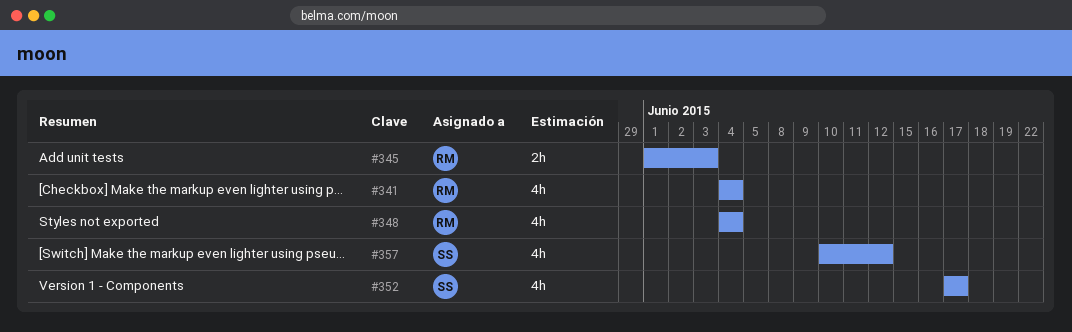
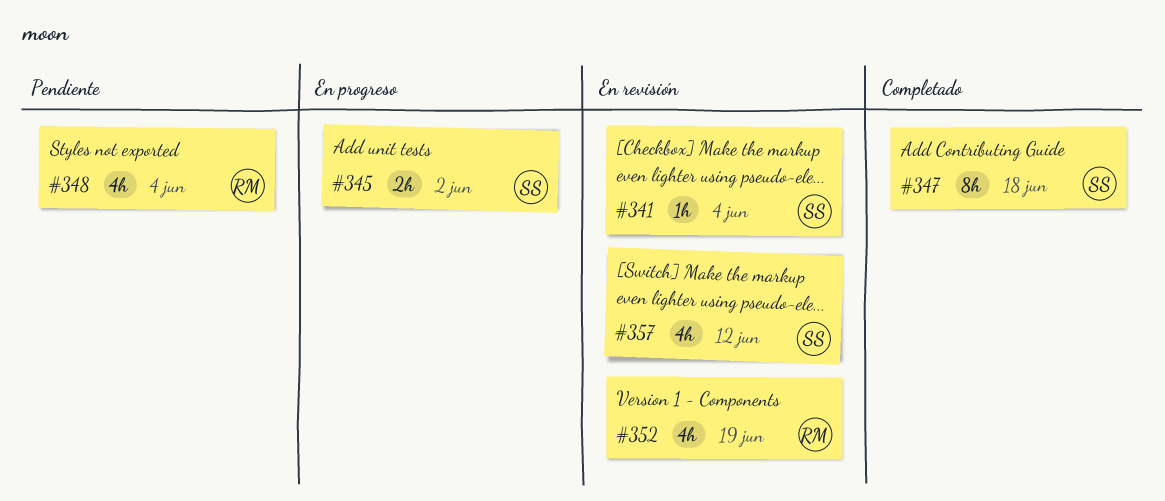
#341, owner: RM -> SS
#341, estimate: 4h -> 1h
#345, owner: RM -> SS
#345, due: Jun 3 -> Jun 2
#347: none -> present
#352, owner: SS -> RM
#352, due: Jun 17 -> Jun 19

